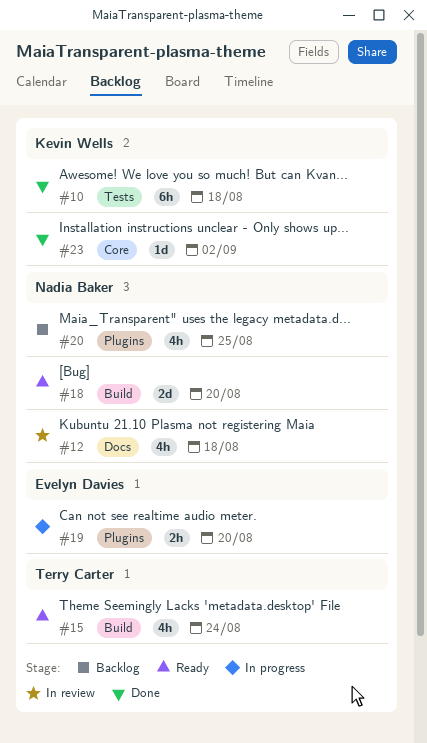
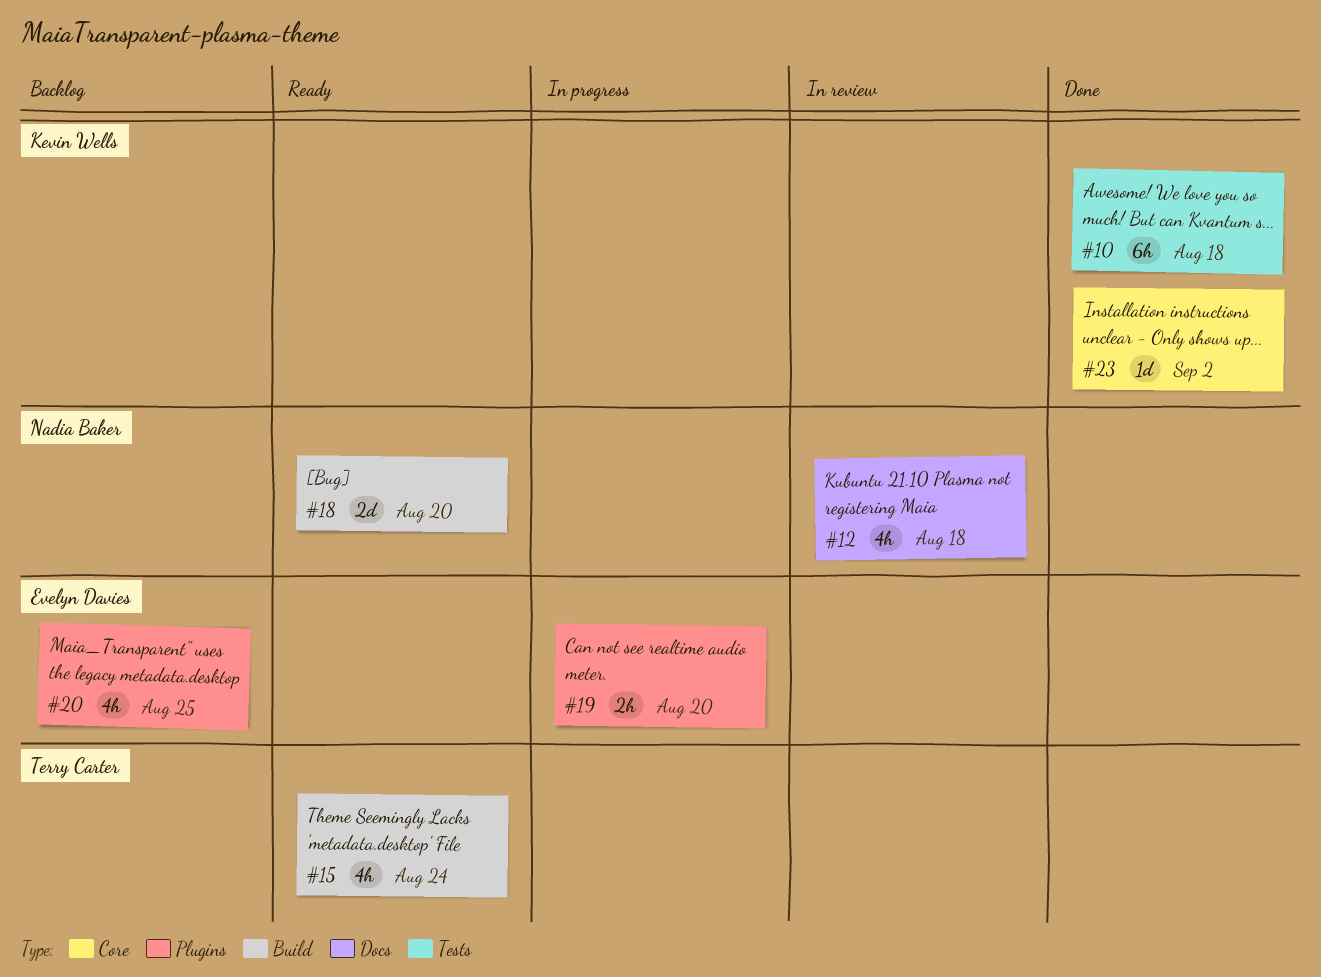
#20, owner: Nadia Baker -> Evelyn Davies

